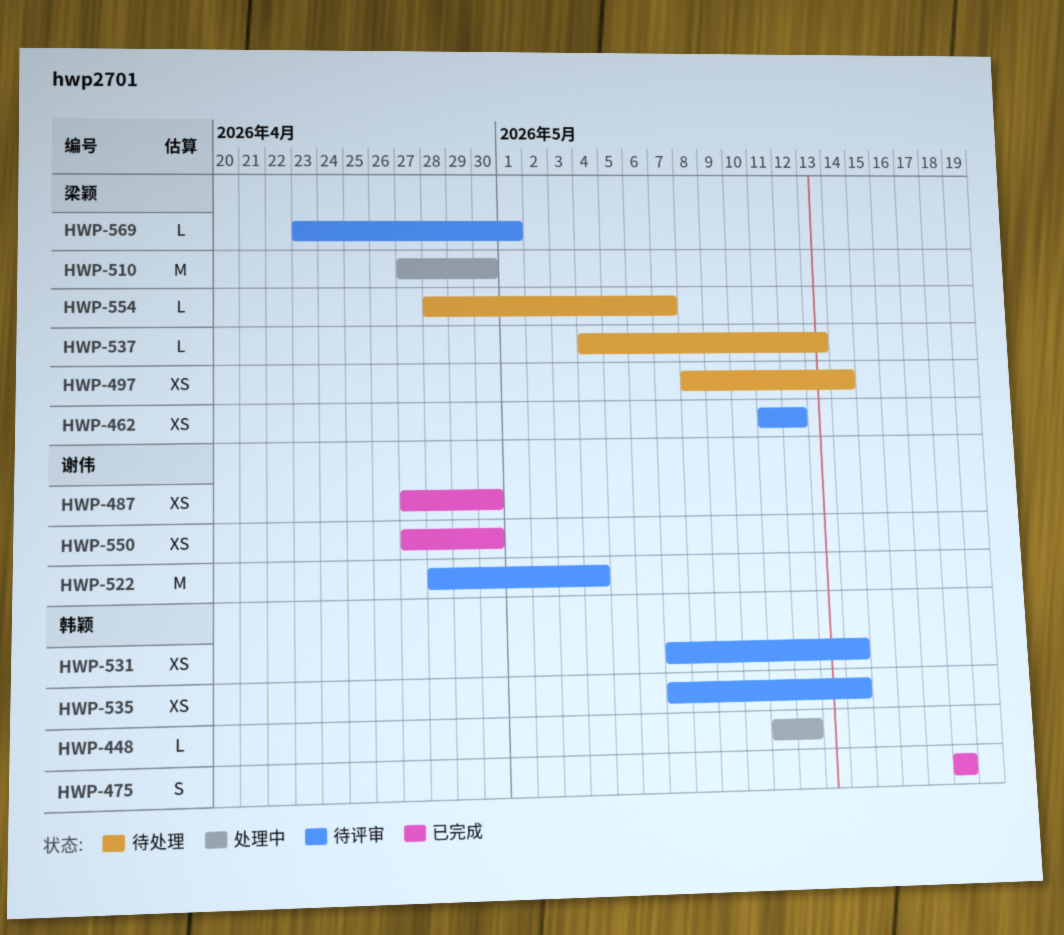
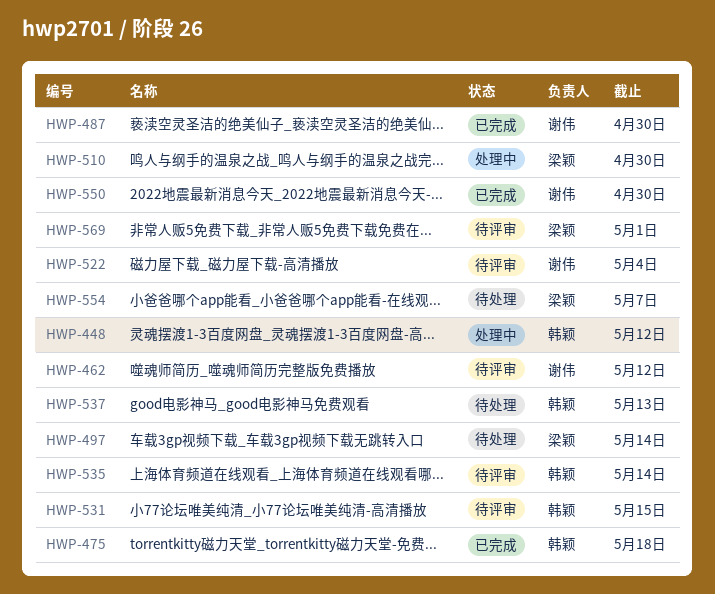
HWP-462, owner: 梁颖 -> 谢伟
HWP-531, due: May 14 -> May 15
HWP-537, owner: 梁颖 -> 韩颖

